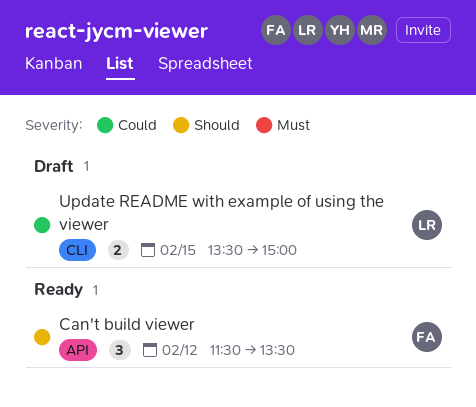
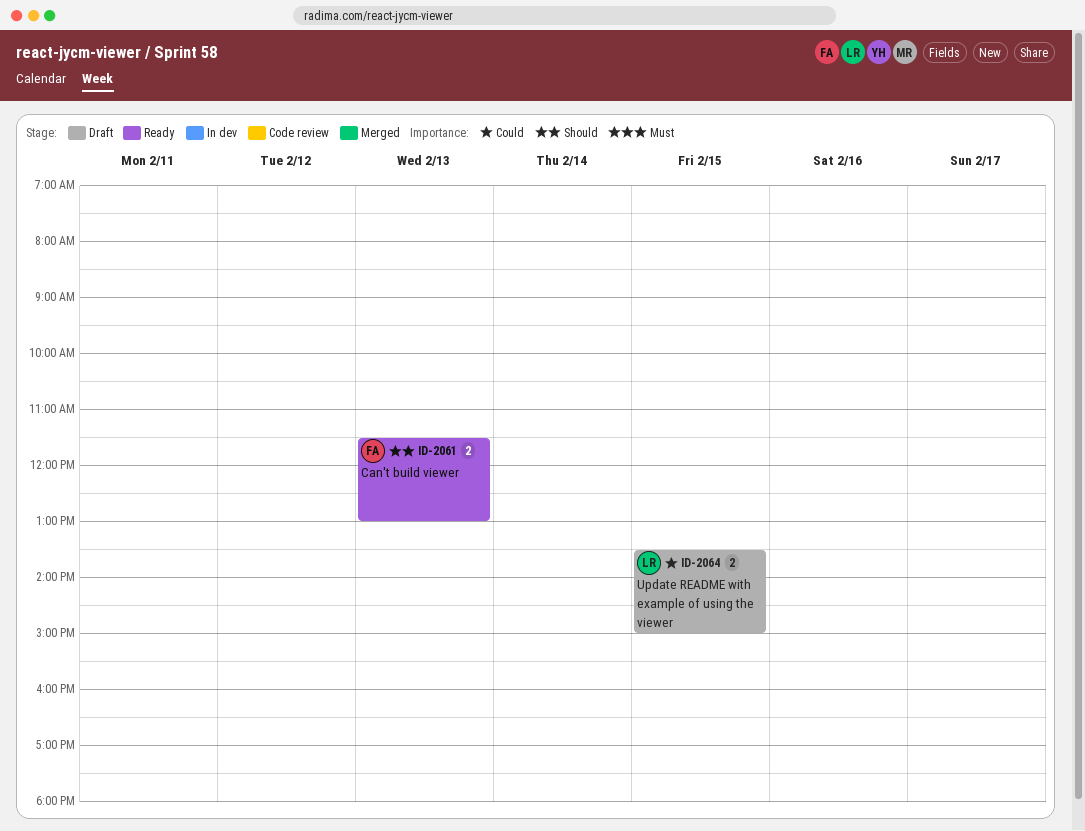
Can't build viewer, estimate: 3 -> 2
Can't build viewer, day: Feb 12 -> Feb 13
Can't build viewer, ends: 13:30 -> 13:00

